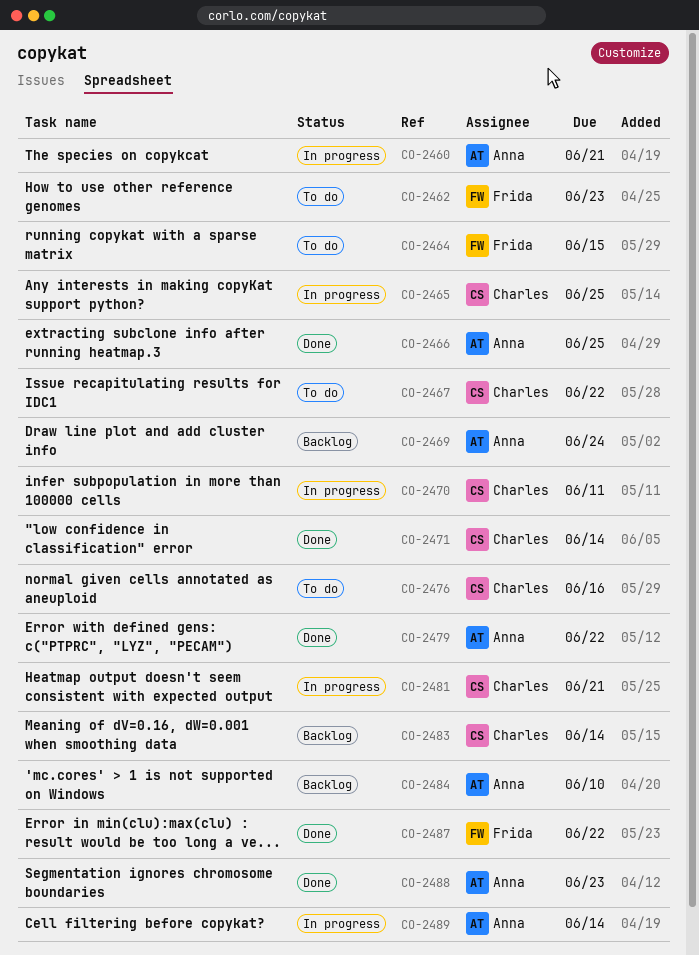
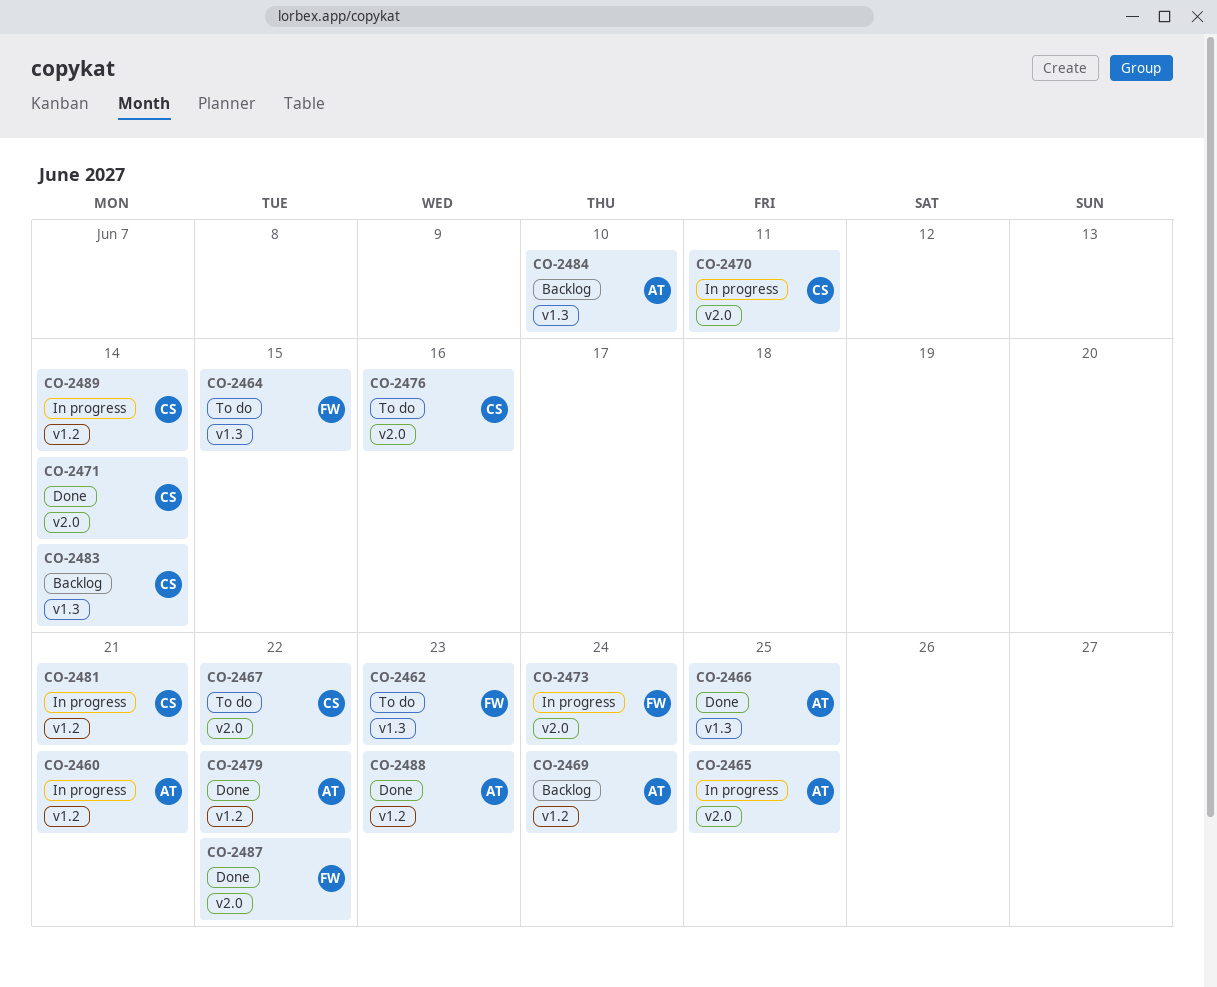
CO-2465, owner: Charles -> Anna
CO-2473: none -> present
CO-2489, owner: Anna -> Charles

